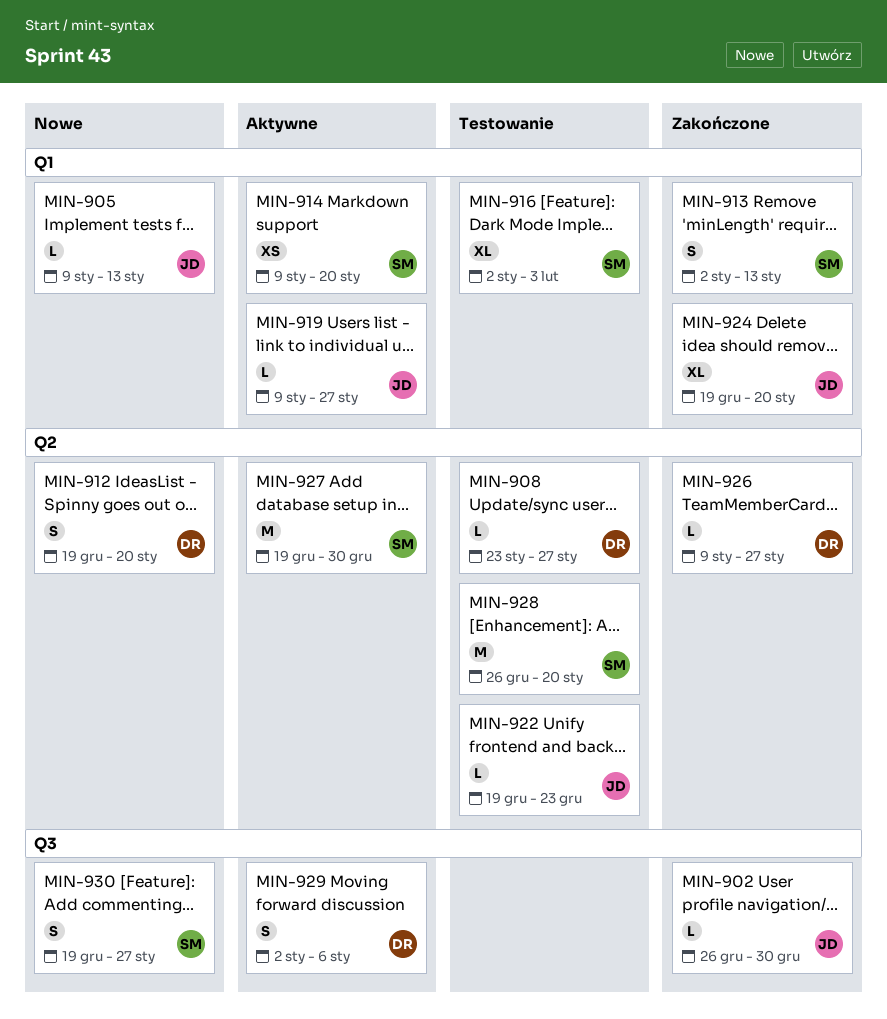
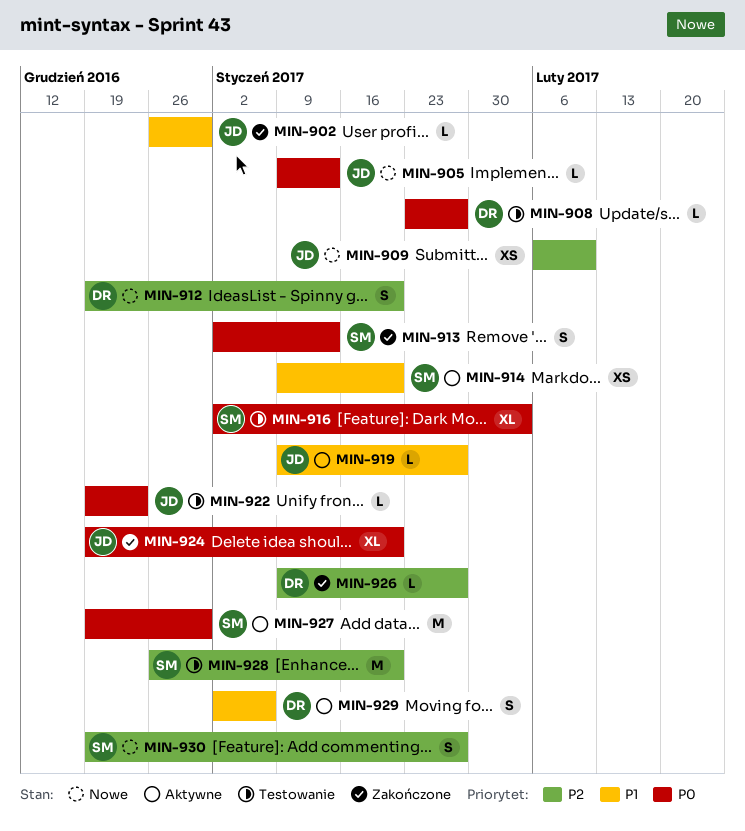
MIN-909: none -> present

